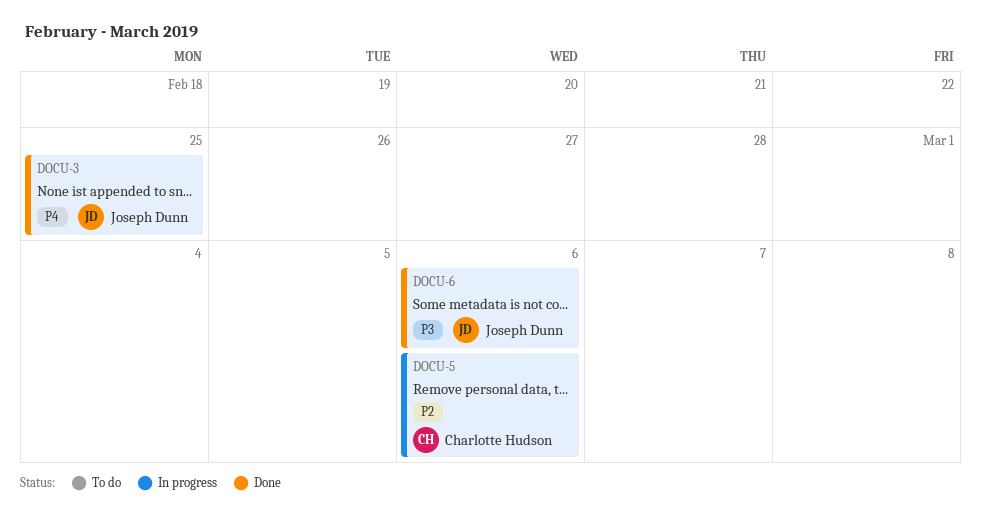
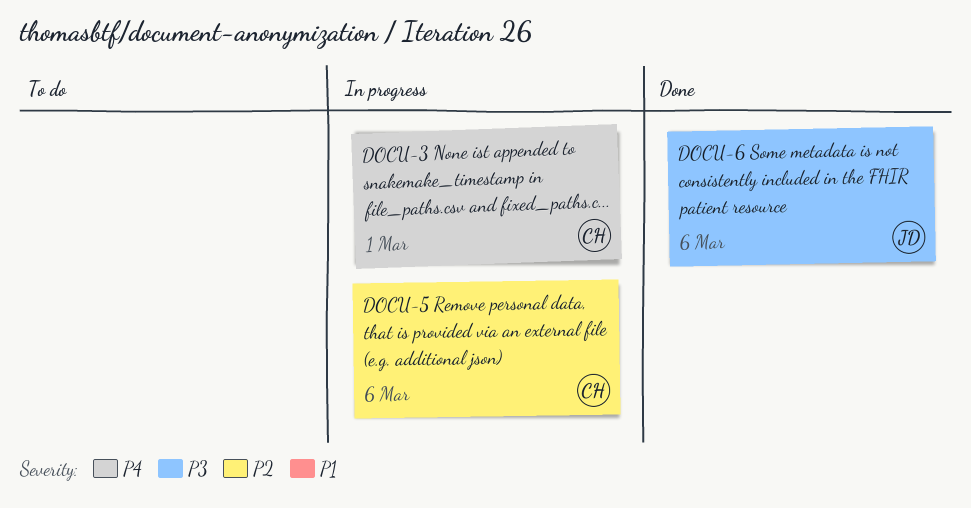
DOCU-3, status: Done -> In progress
DOCU-3, owner: Joseph Dunn -> Charlotte Hudson
DOCU-3, due: Feb 25 -> Mar 1

